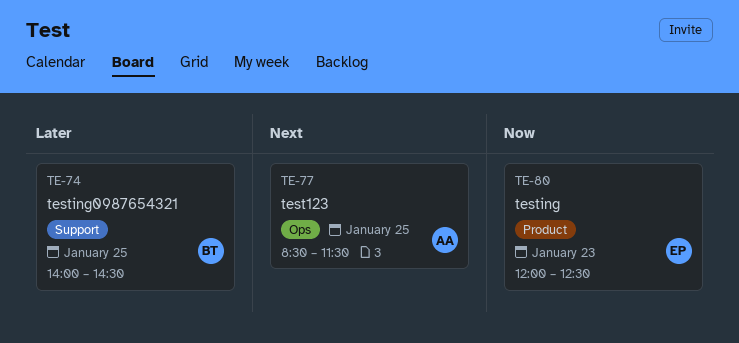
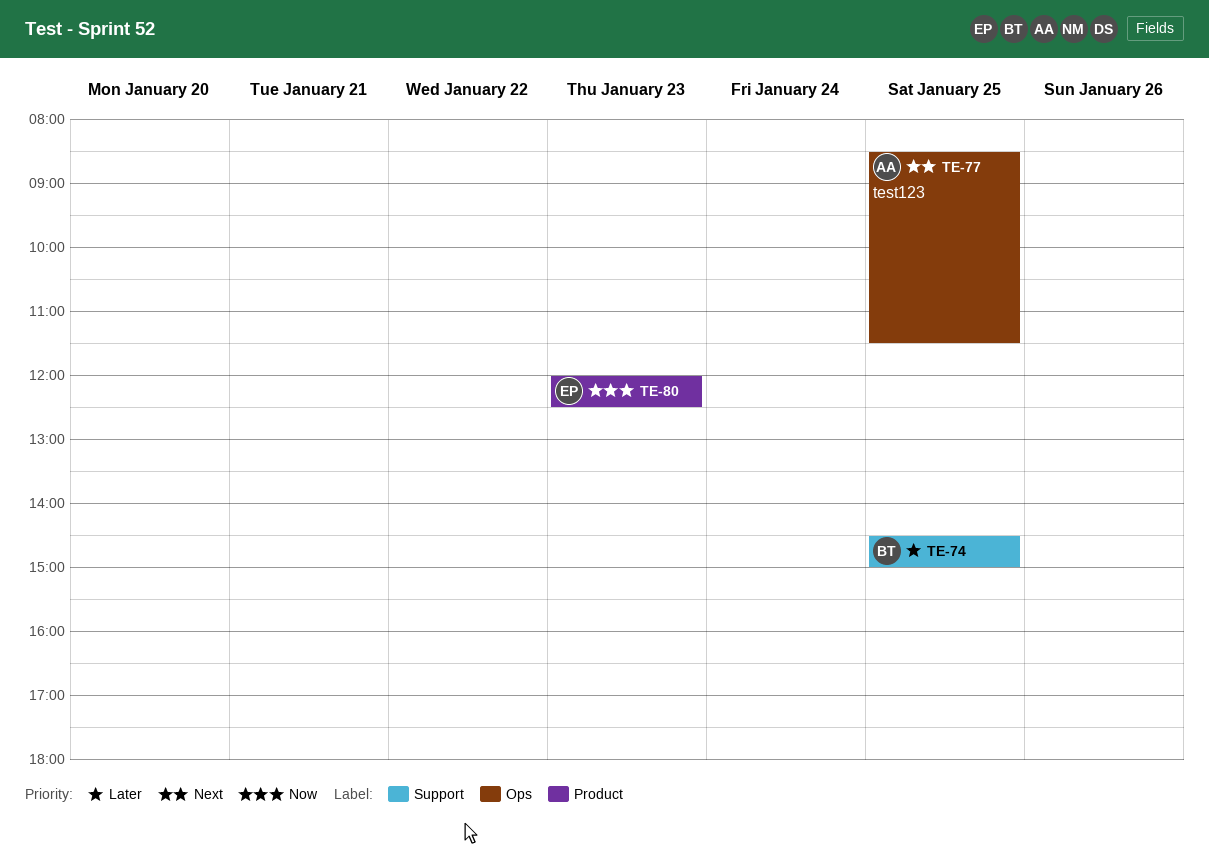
TE-74, begins: 14:00 -> 14:30
TE-74, ends: 14:30 -> 15:00

